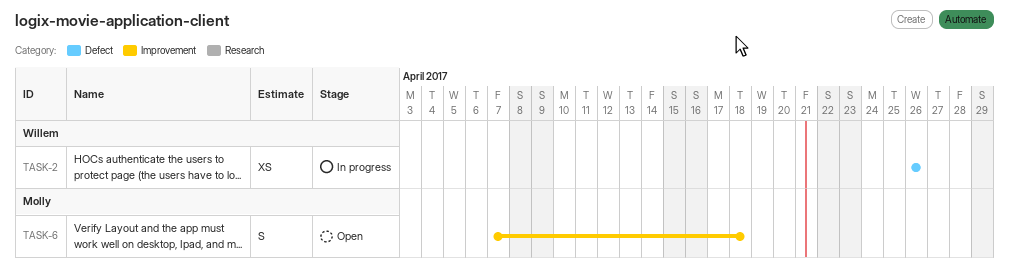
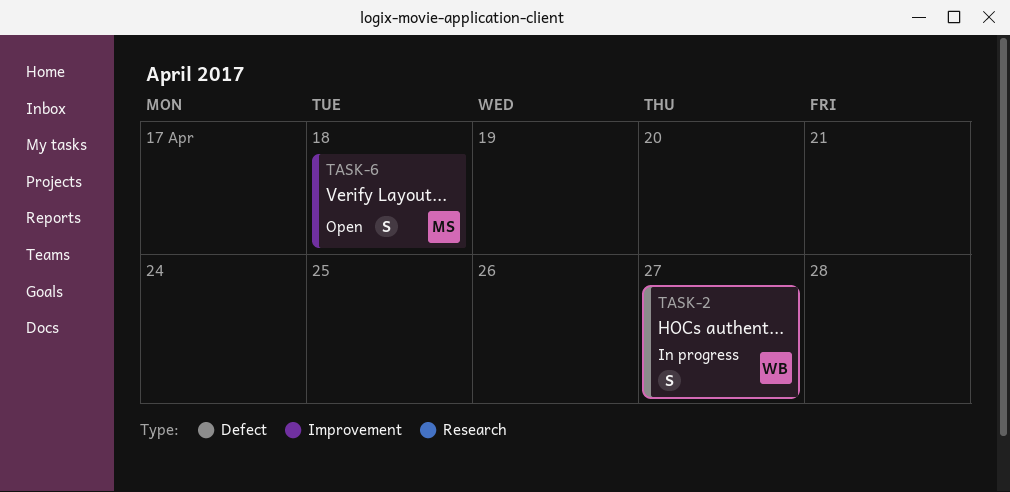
TASK-2, estimate: XS -> S
TASK-2, due: Apr 26 -> Apr 27

